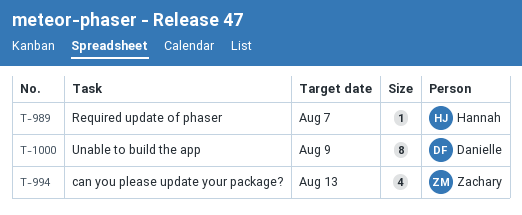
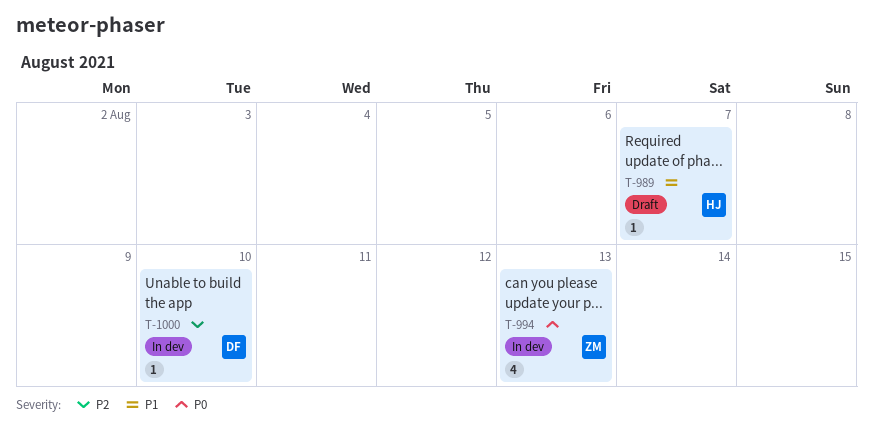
T-1000, estimate: 8 -> 1
T-1000, due: Aug 9 -> Aug 10

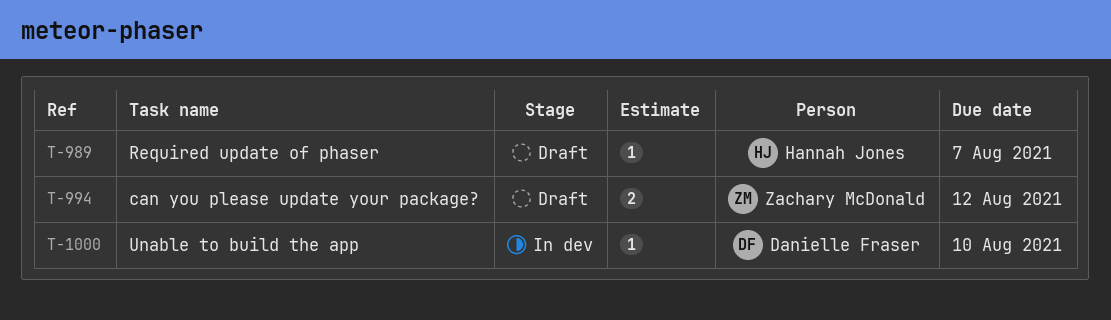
T-994, status: In dev -> Draft
T-994, estimate: 4 -> 2
T-994, due: Aug 13 -> Aug 12

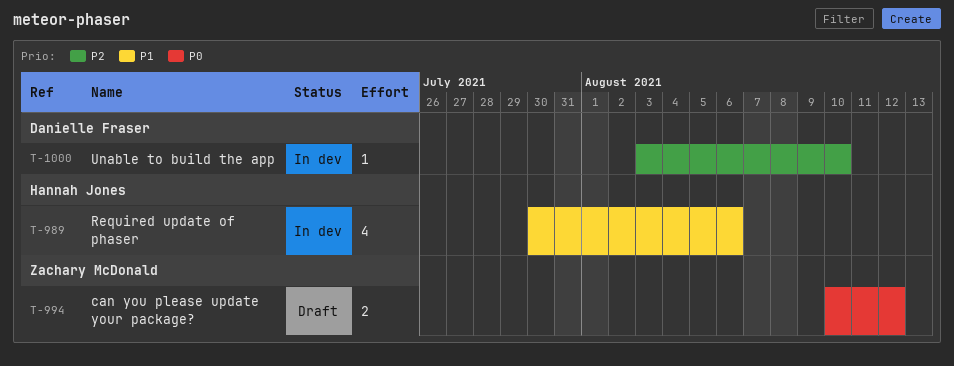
T-989, status: Draft -> In dev
T-989, estimate: 1 -> 4
T-989, due: Aug 7 -> Aug 6

